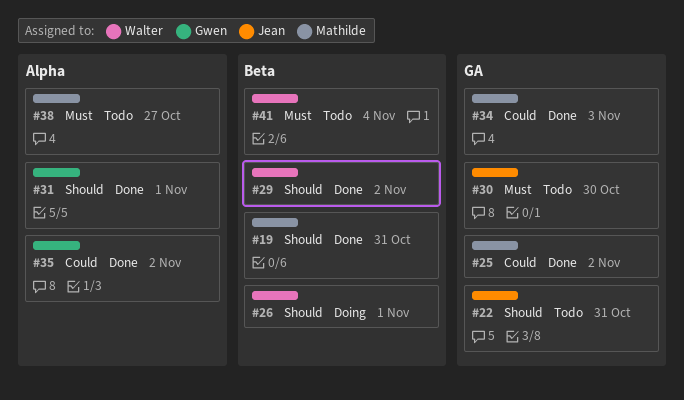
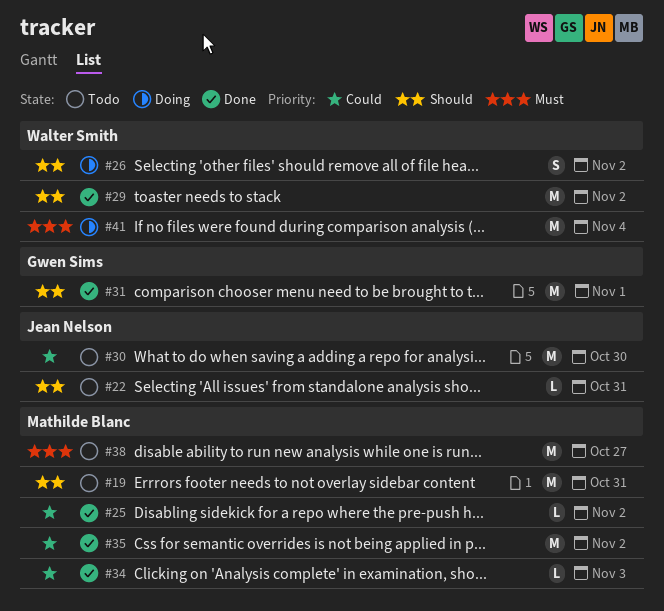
#19, status: Done -> Todo
#26, due: Nov 1 -> Nov 2
#30, priority: Must -> Could
#35, owner: Gwen Sims -> Mathilde Blanc
#41, status: Todo -> Doing

